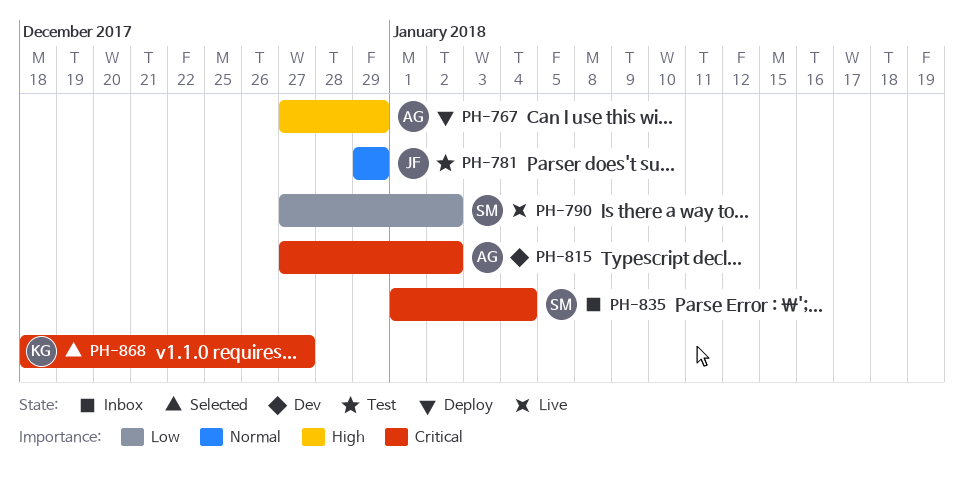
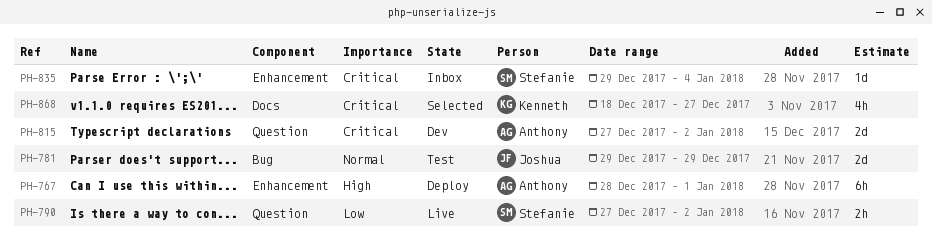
PH-767, start: Dec 27 -> Dec 28
PH-767, due: Dec 29 -> Jan 1
PH-835, start: Jan 1 -> Dec 29

